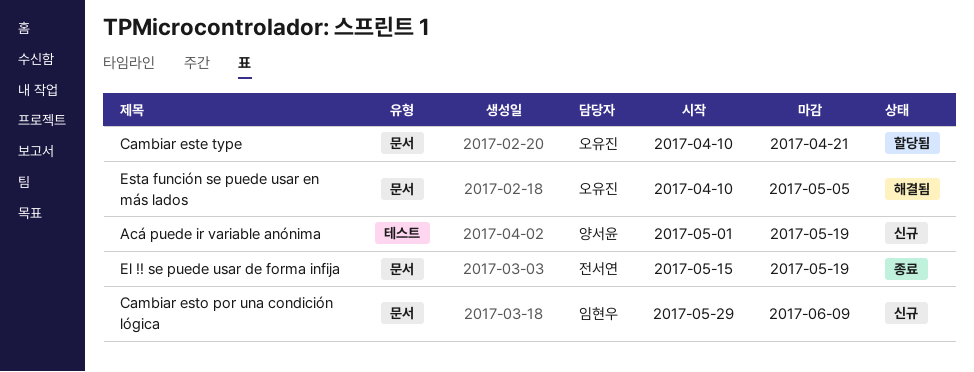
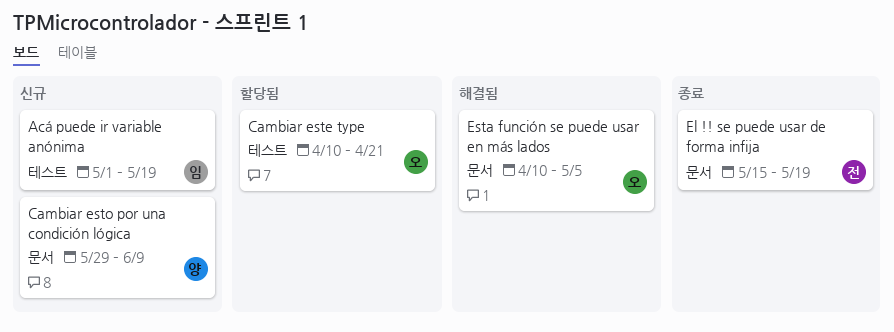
Acá puede ir variable anónima, owner: 양서윤 -> 임현우
Cambiar este type, label: 문서 -> 테스트
Cambiar esto por una condición lógica, owner: 임현우 -> 양서윤

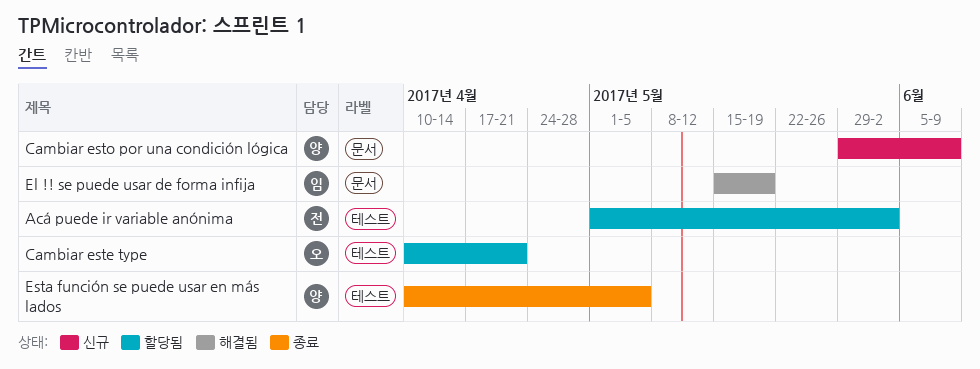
Acá puede ir variable anónima, status: 신규 -> 할당됨
Acá puede ir variable anónima, owner: 임 -> 전
Acá puede ir variable anónima, due: May 19 -> Jun 2
El !! se puede usar de forma infija, status: 종료 -> 해결됨
El !! se puede usar de forma infija, owner: 전 -> 임
Esta función se puede usar en más lados, status: 해결됨 -> 종료
Esta función se puede usar en más lados, owner: 오 -> 양
Esta función se puede usar en más lados, label: 문서 -> 테스트

